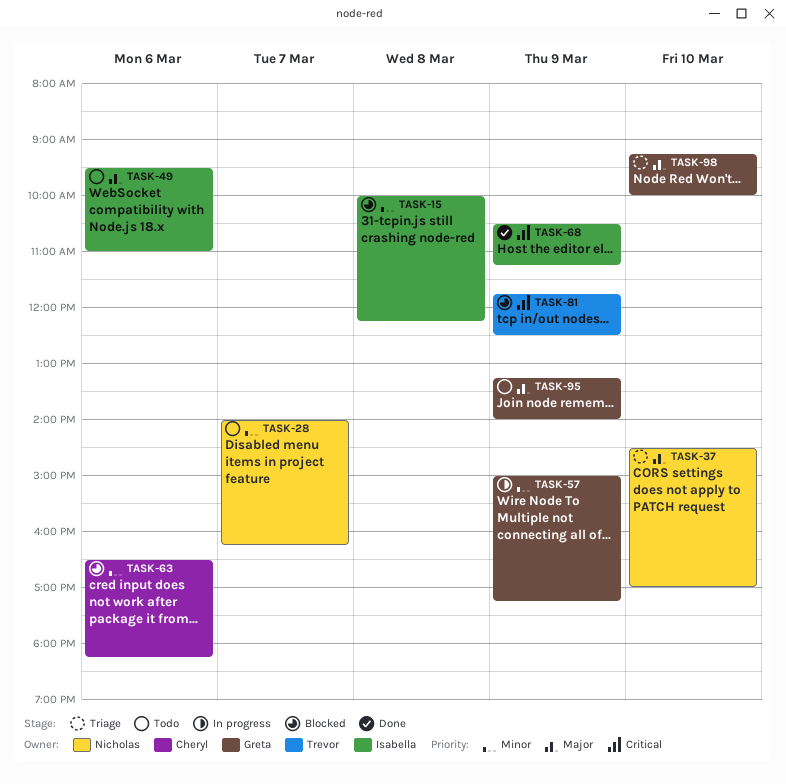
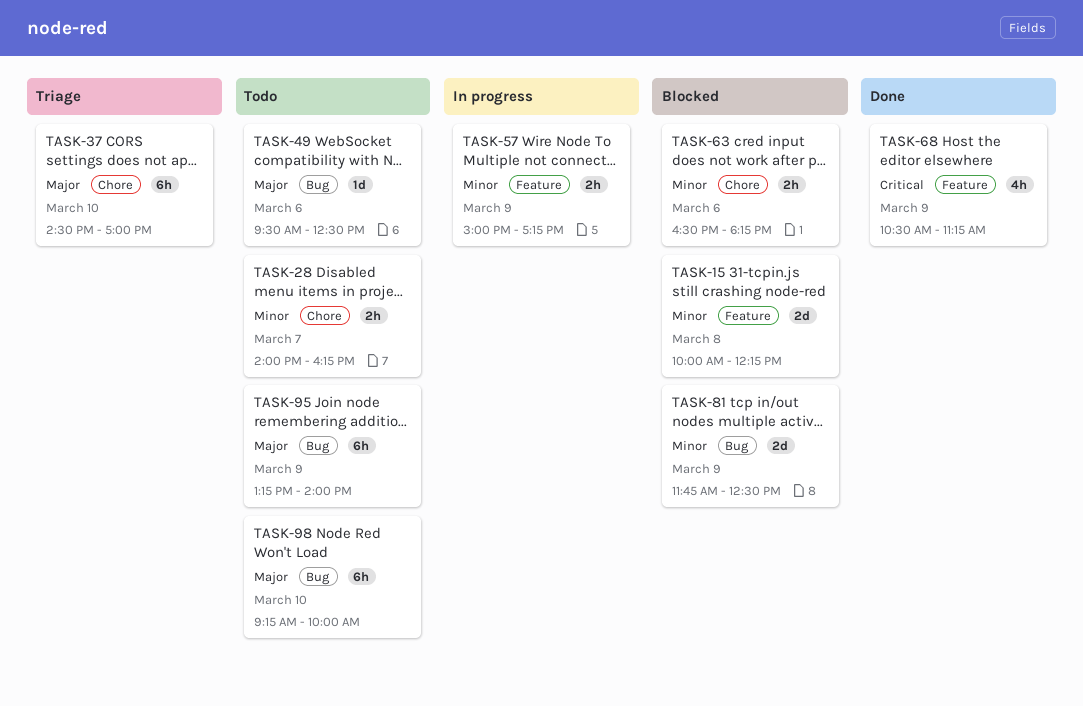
TASK-49, ends: 11:00 -> 12:30
TASK-81, priority: Critical -> Minor
TASK-98, status: Triage -> Todo

